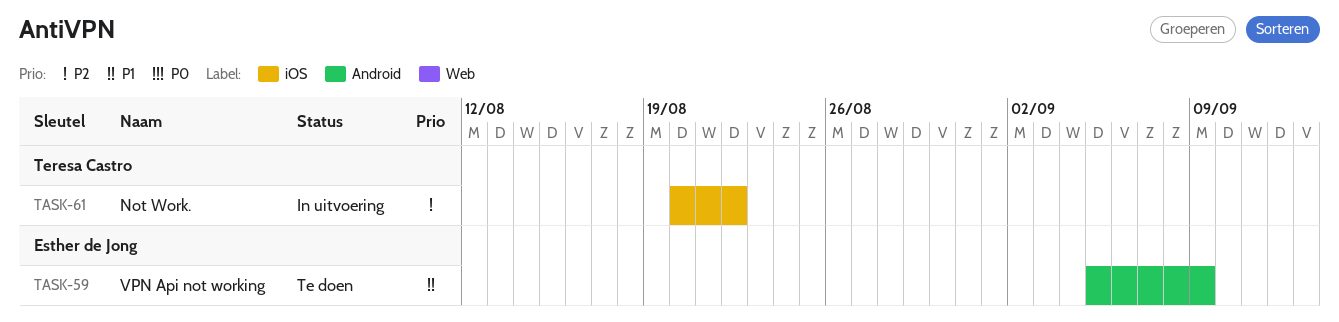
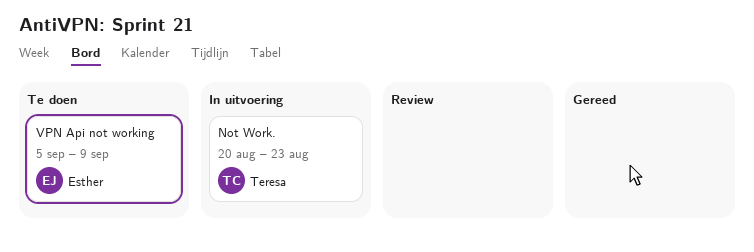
Not Work., due: Aug 22 -> Aug 23

